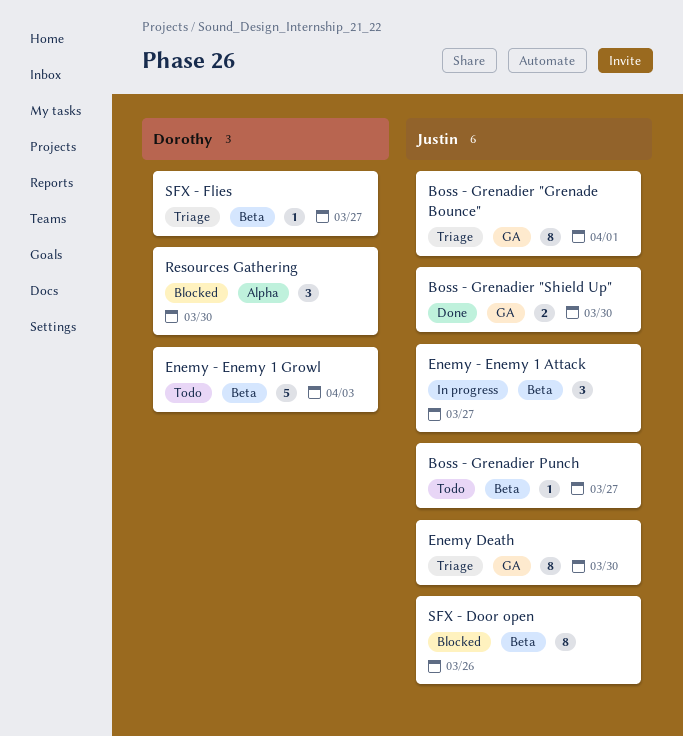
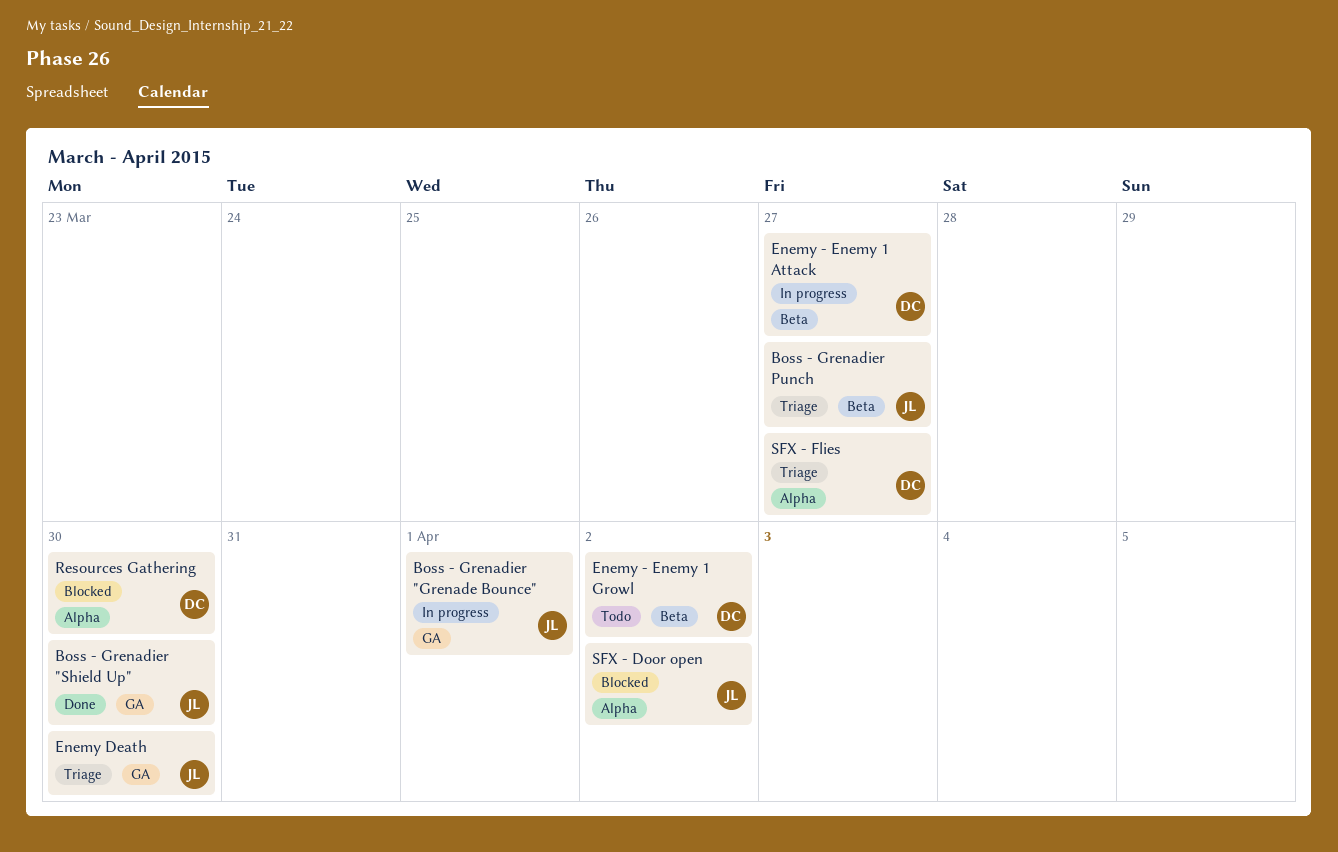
Boss - Grenadier "Grenade Bounce", status: Triage -> In progress
Boss - Grenadier Punch, status: Todo -> Triage
Enemy - Enemy 1 Attack, owner: Justin -> Dorothy
Enemy - Enemy 1 Growl, due: Apr 3 -> Apr 2
SFX - Door open, label: Beta -> Alpha
SFX - Door open, due: Mar 26 -> Apr 2
SFX - Flies, label: Beta -> Alpha

